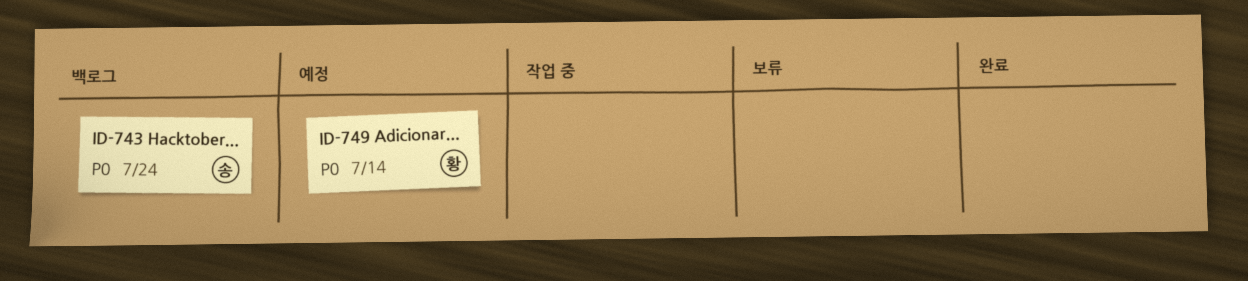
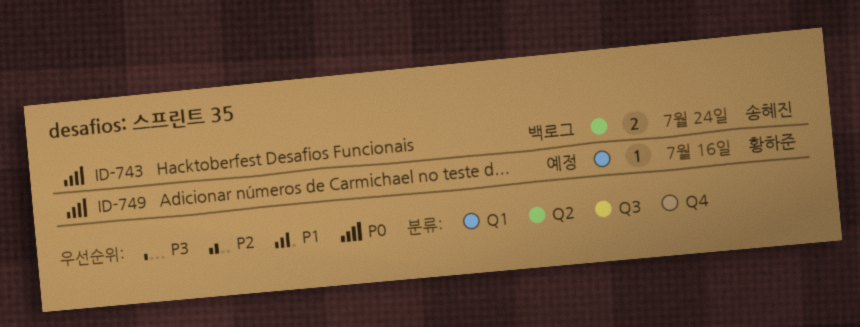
ID-749, due: Jul 14 -> Jul 16

